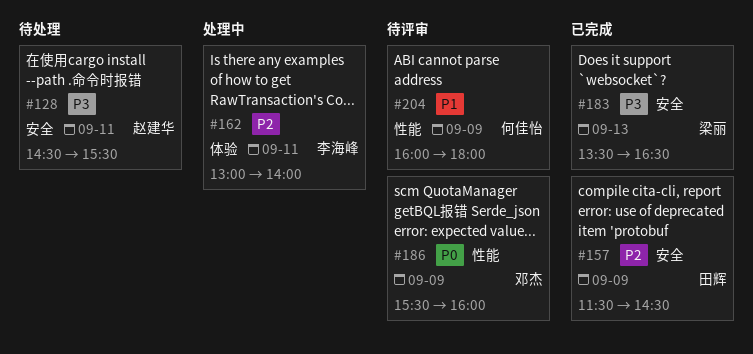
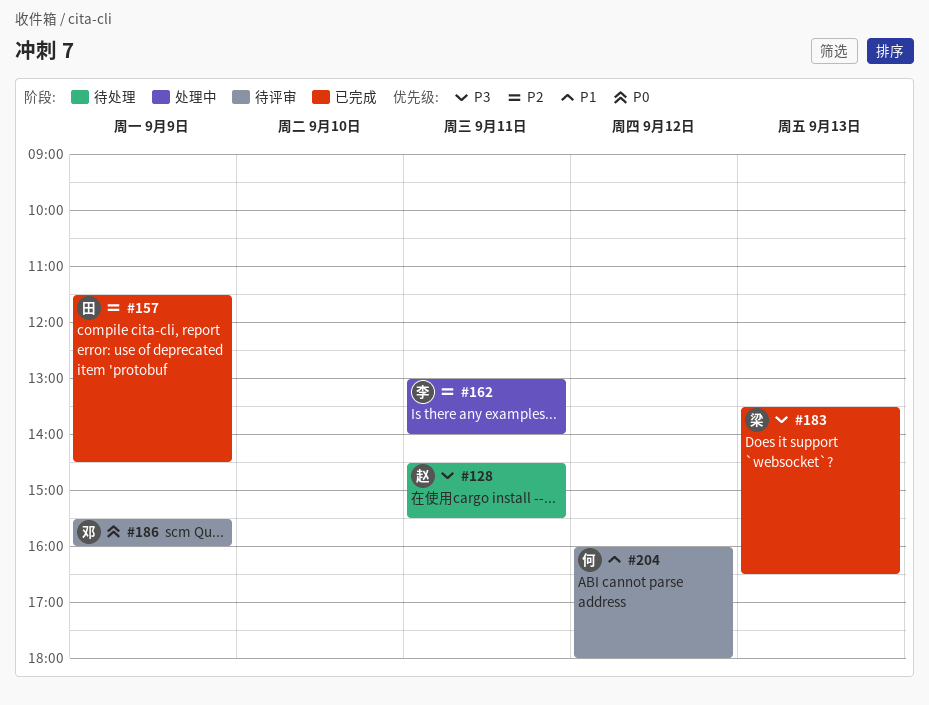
#204, day: Sep 9 -> Sep 12

